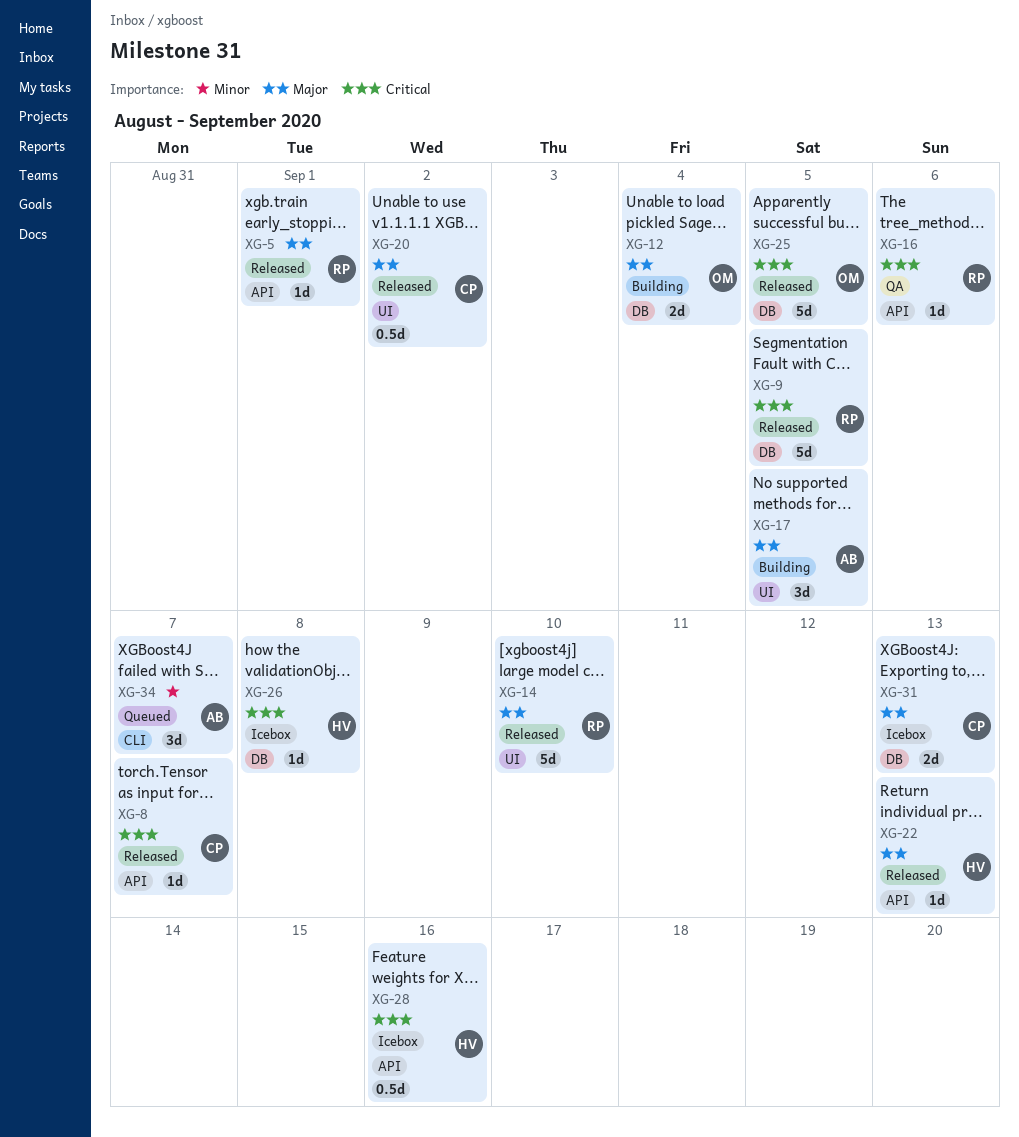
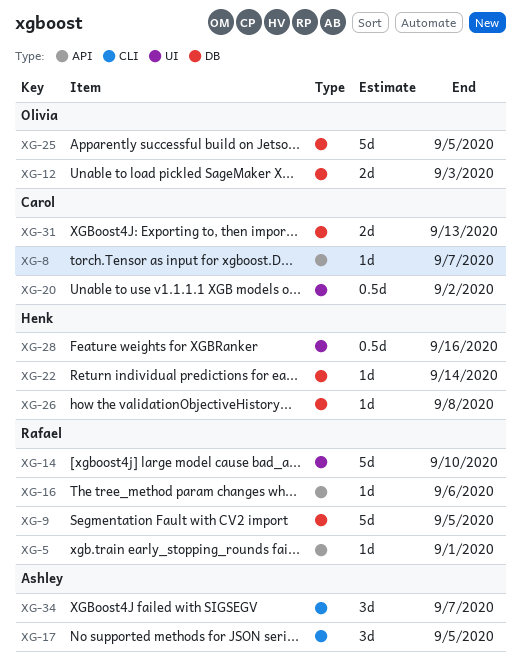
XG-12, due: Sep 4 -> Sep 3
XG-17, label: UI -> CLI
XG-22, label: API -> DB
XG-22, due: Sep 13 -> Sep 14
XG-28, label: API -> UI

